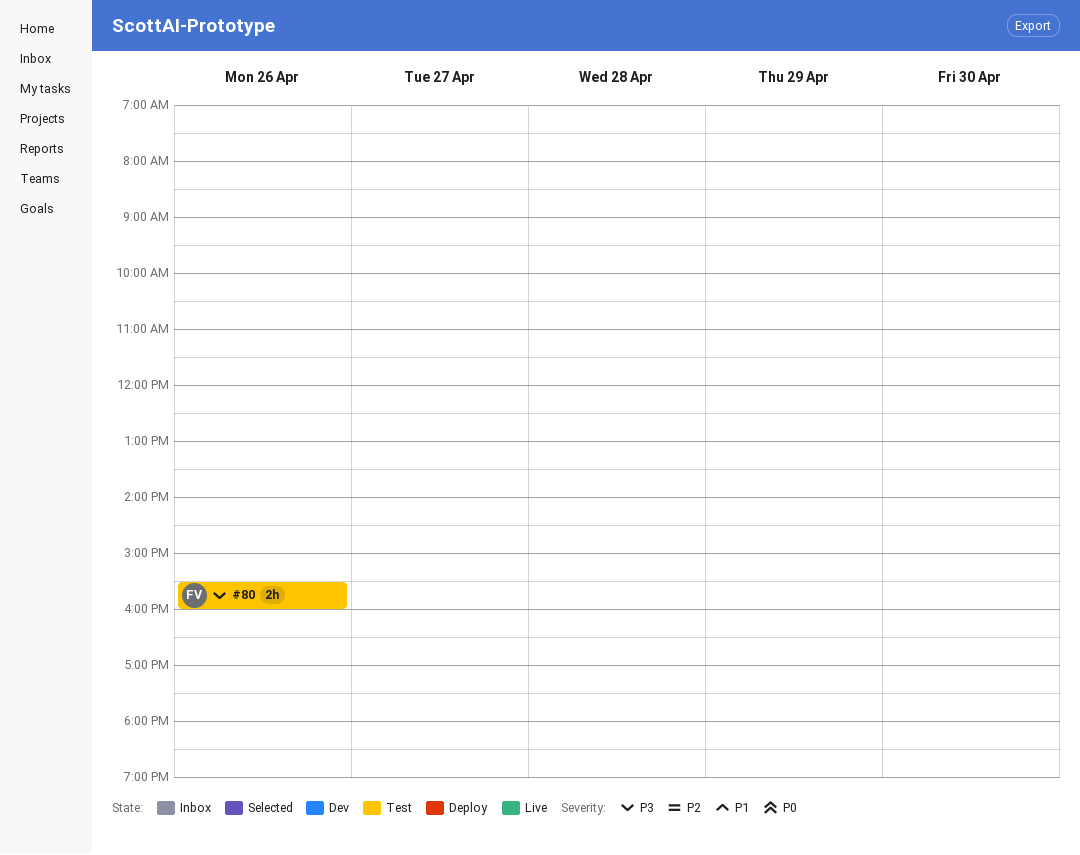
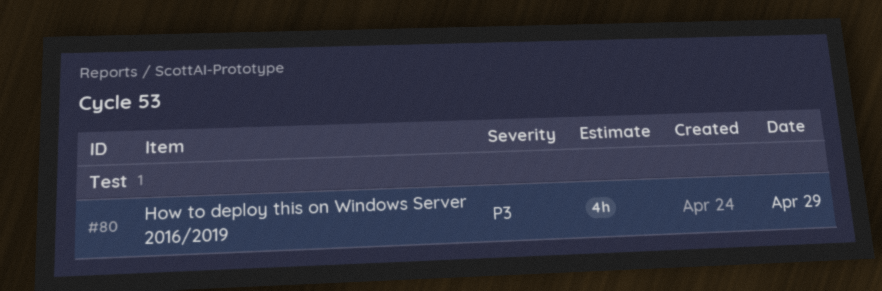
#80, estimate: 2h -> 4h
#80, day: Apr 26 -> Apr 29

